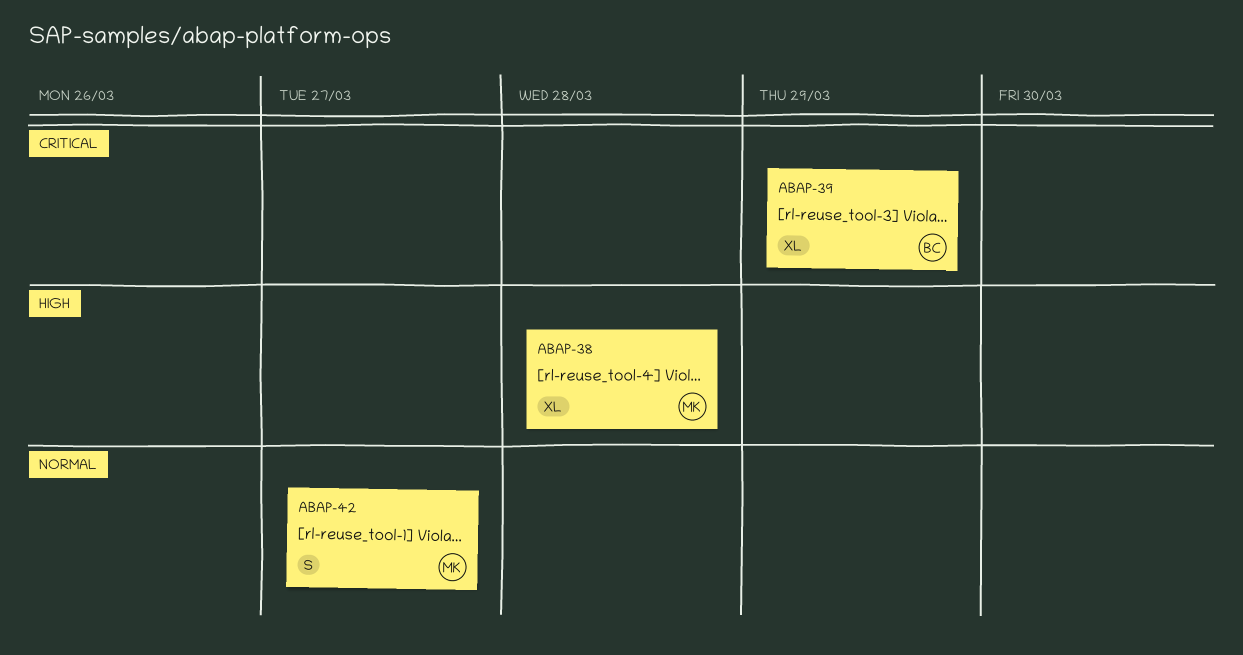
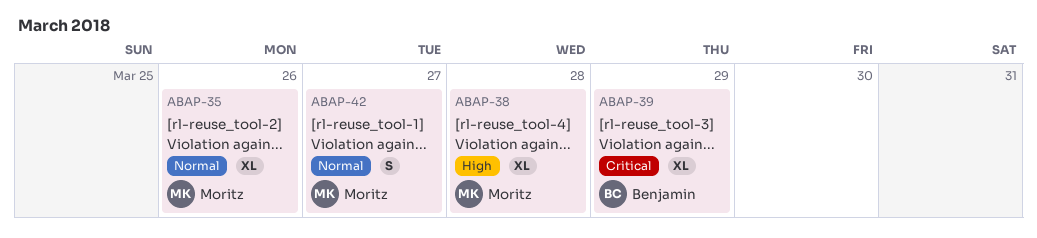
ABAP-35: none -> present

